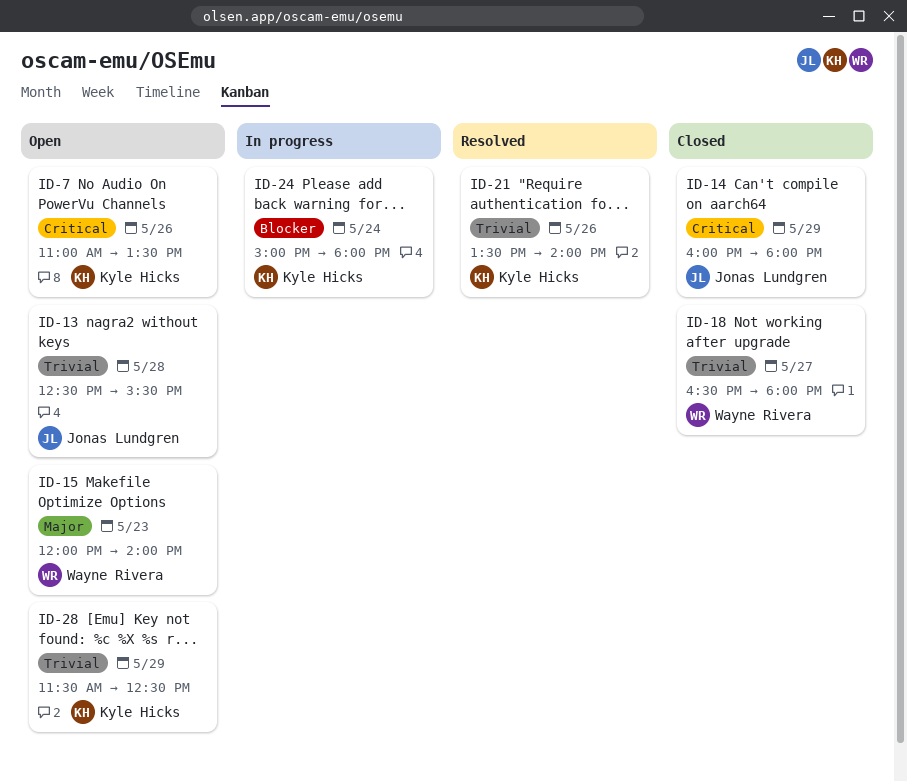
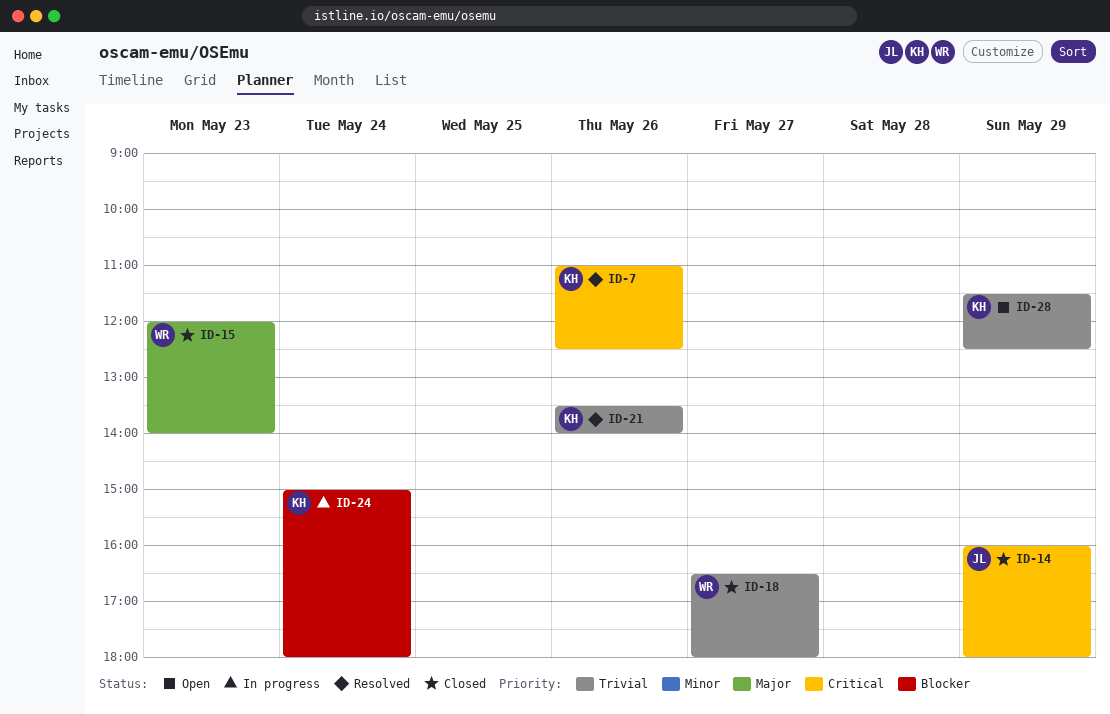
ID-7, status: Open -> Resolved
ID-7, ends: 13:30 -> 12:30
ID-13: present -> none
ID-15, status: Open -> Closed

